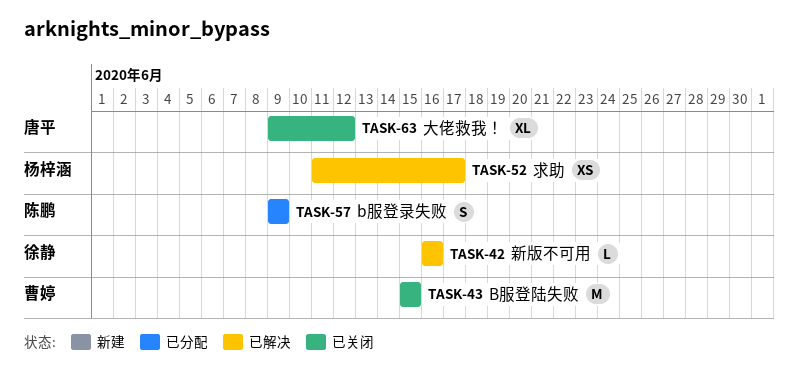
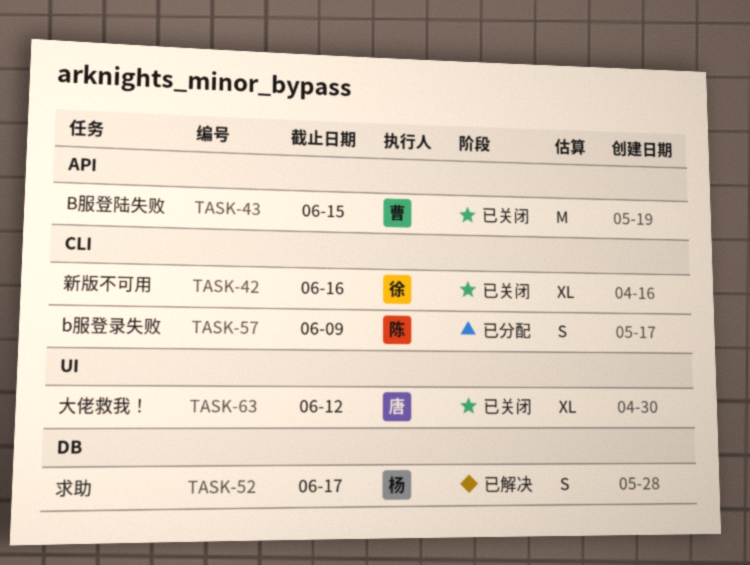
TASK-42, status: 已解决 -> 已关闭
TASK-42, estimate: L -> XL
TASK-52, estimate: XS -> S

